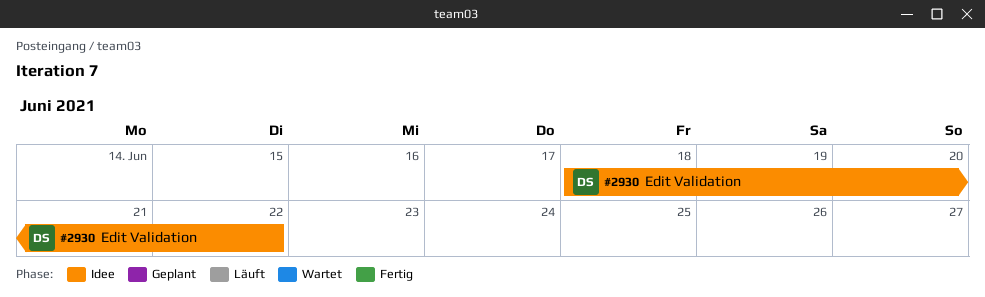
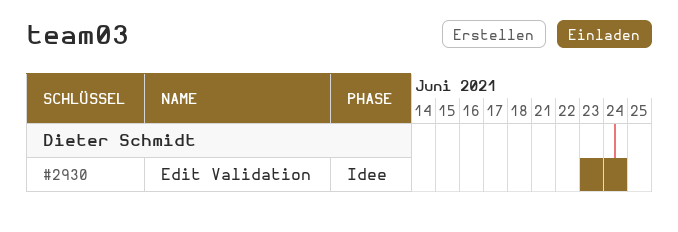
#2930, start: Jun 18 -> Jun 23
#2930, due: Jun 22 -> Jun 24

